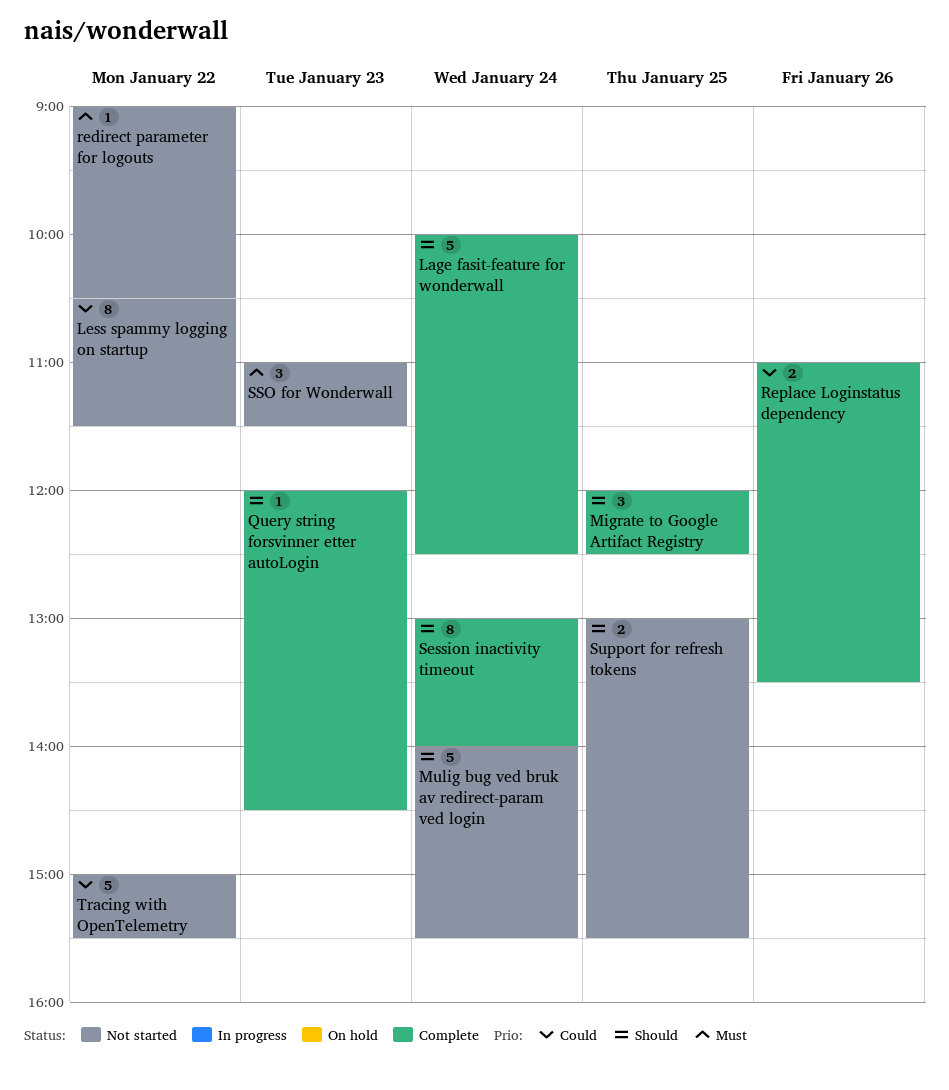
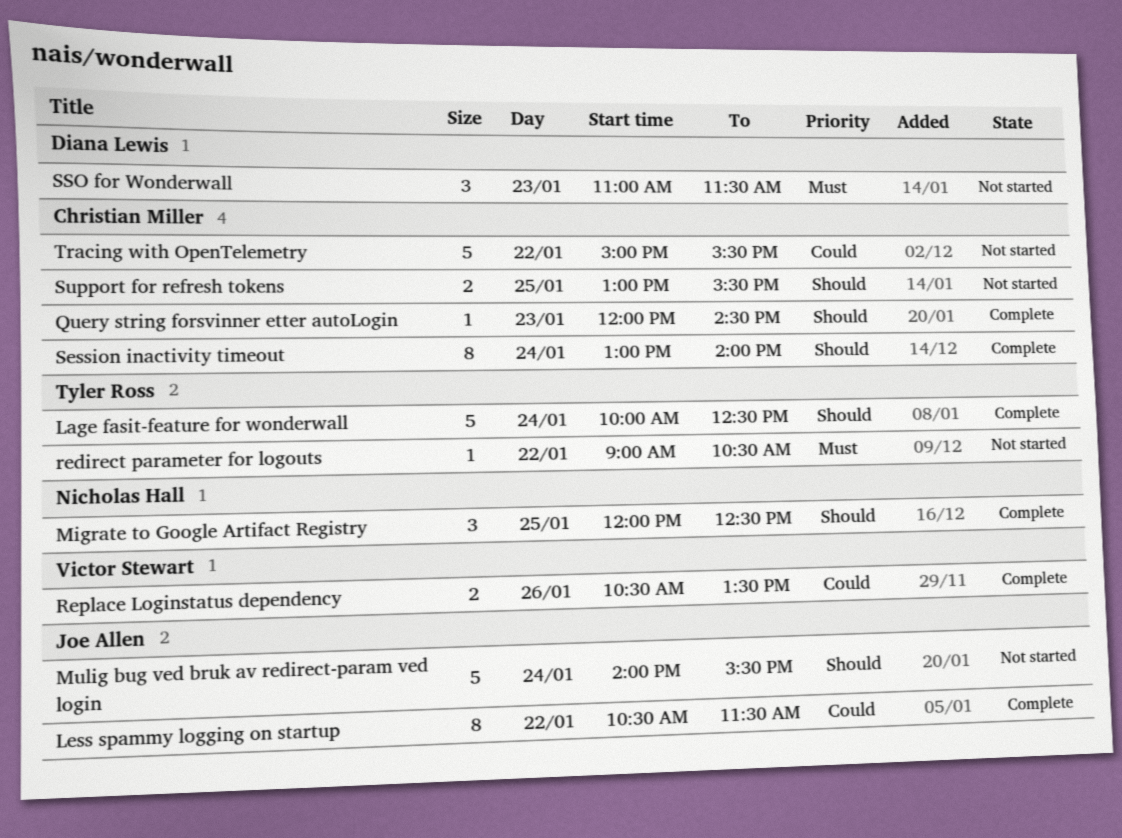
Less spammy logging on startup, status: Not started -> Complete
Replace Loginstatus dependency, begins: 11:00 -> 10:30

